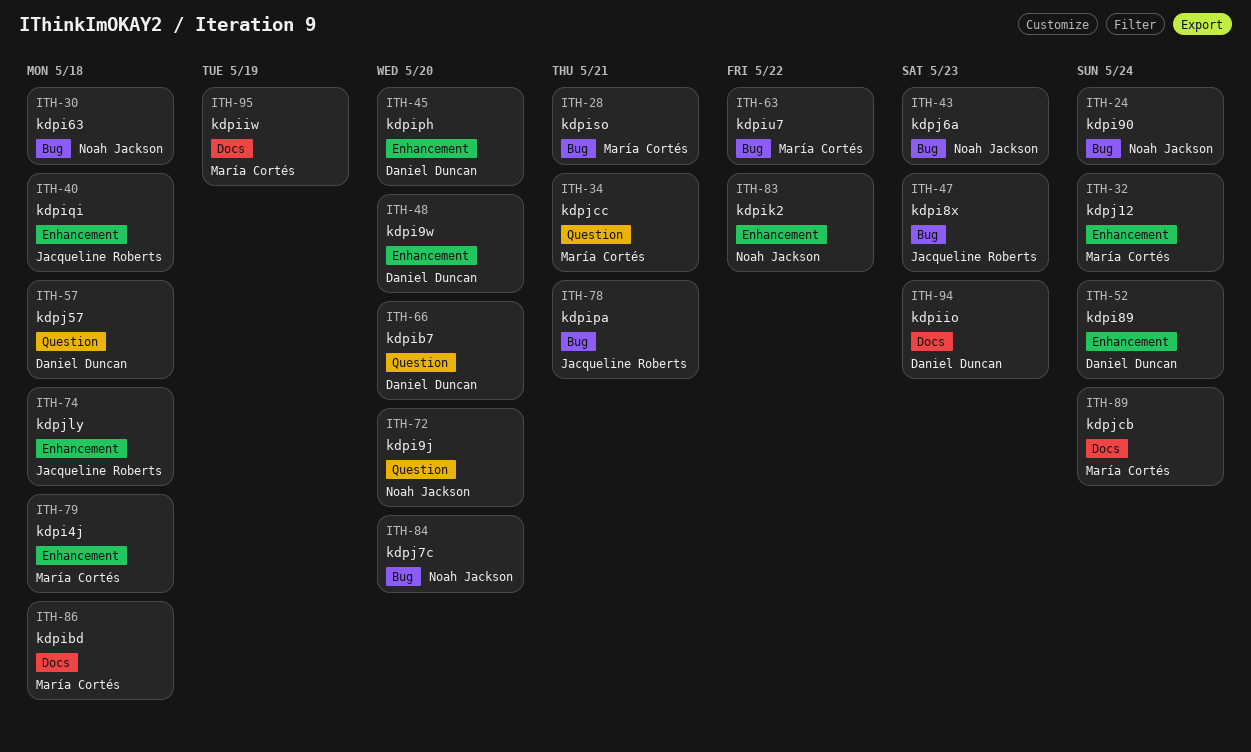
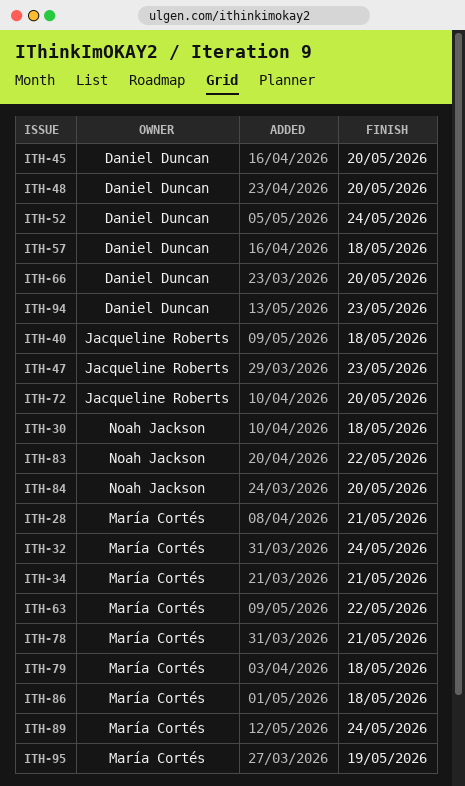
ITH-24: present -> none
ITH-43: present -> none
ITH-72, owner: Noah Jackson -> Jacqueline Roberts
ITH-74: present -> none
ITH-78, owner: Jacqueline Roberts -> María Cortés

